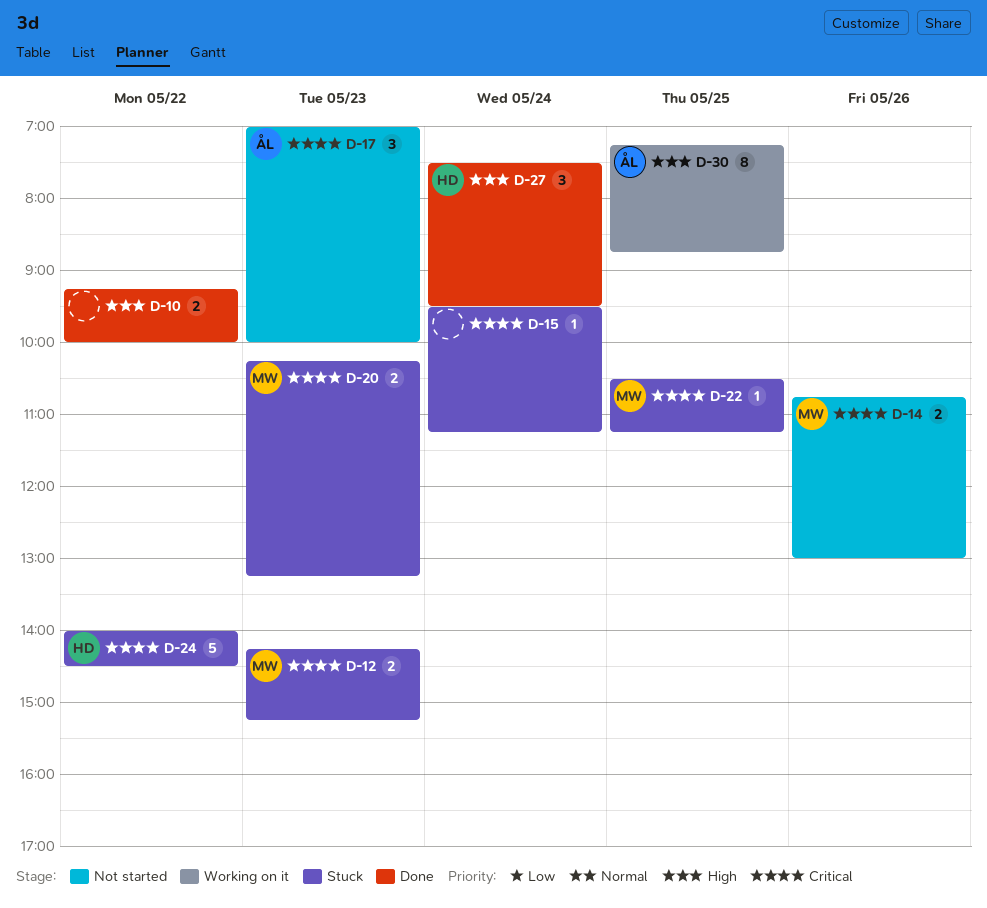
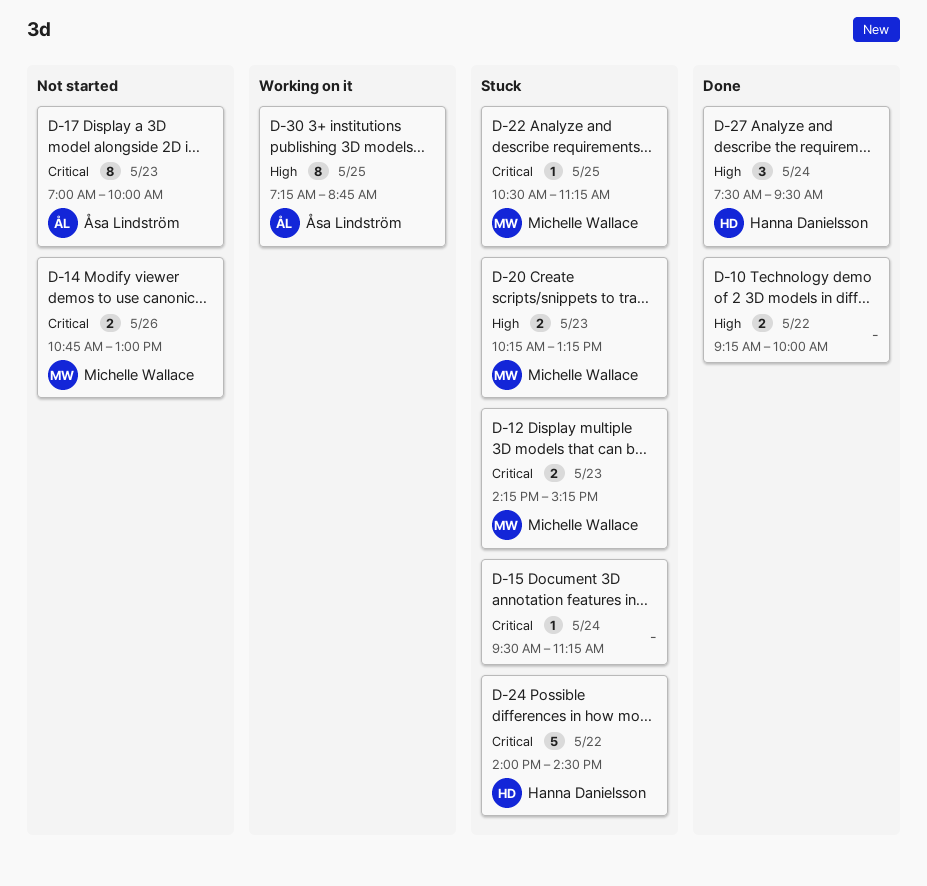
D-17, estimate: 3 -> 8
D-20, priority: Critical -> High

